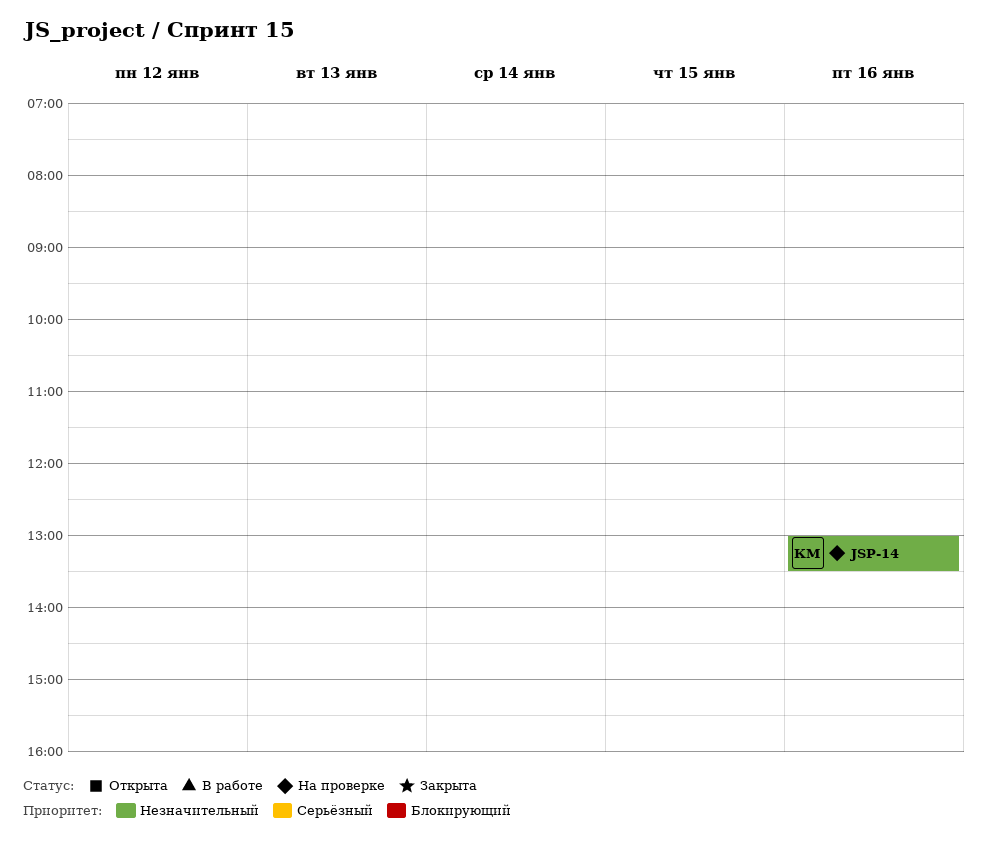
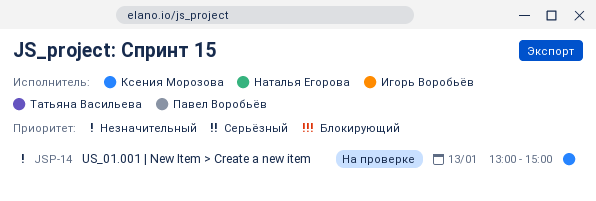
JSP-14, day: Jan 16 -> Jan 13
JSP-14, ends: 13:30 -> 15:00

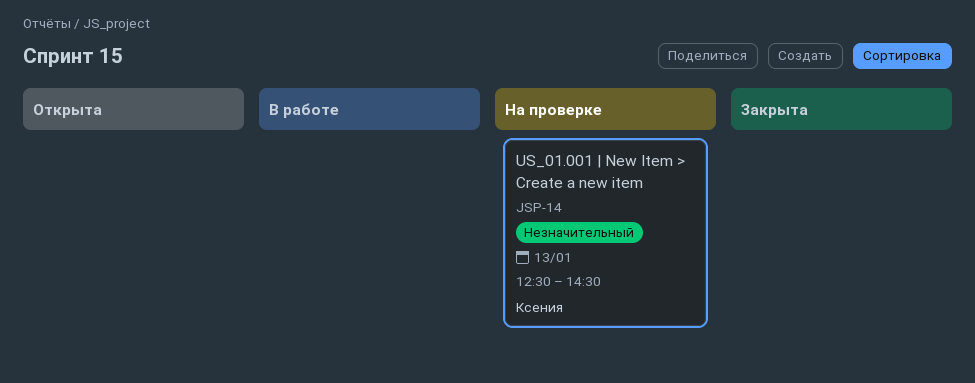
JSP-14, begins: 13:00 -> 12:30
JSP-14, ends: 15:00 -> 14:30

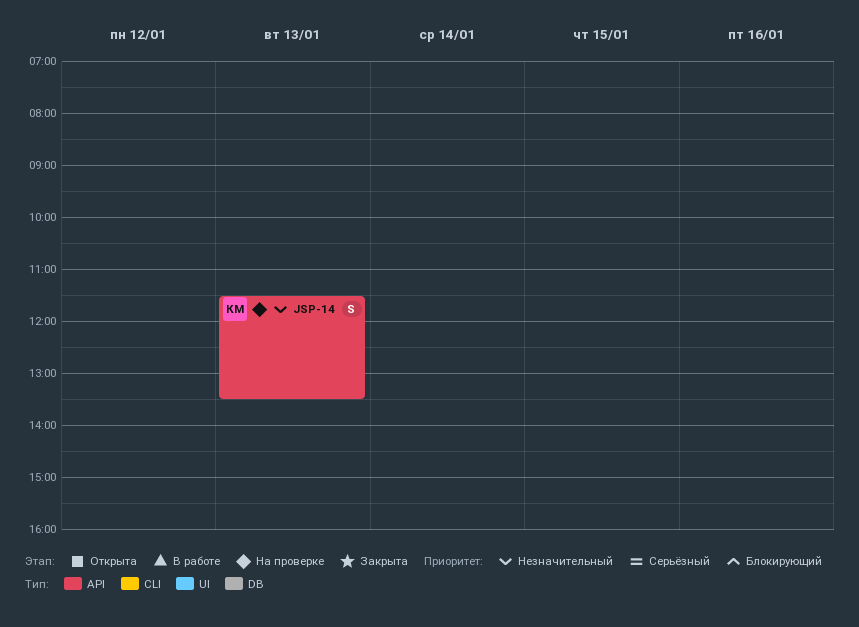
JSP-14, begins: 12:30 -> 11:30
JSP-14, ends: 14:30 -> 13:30

